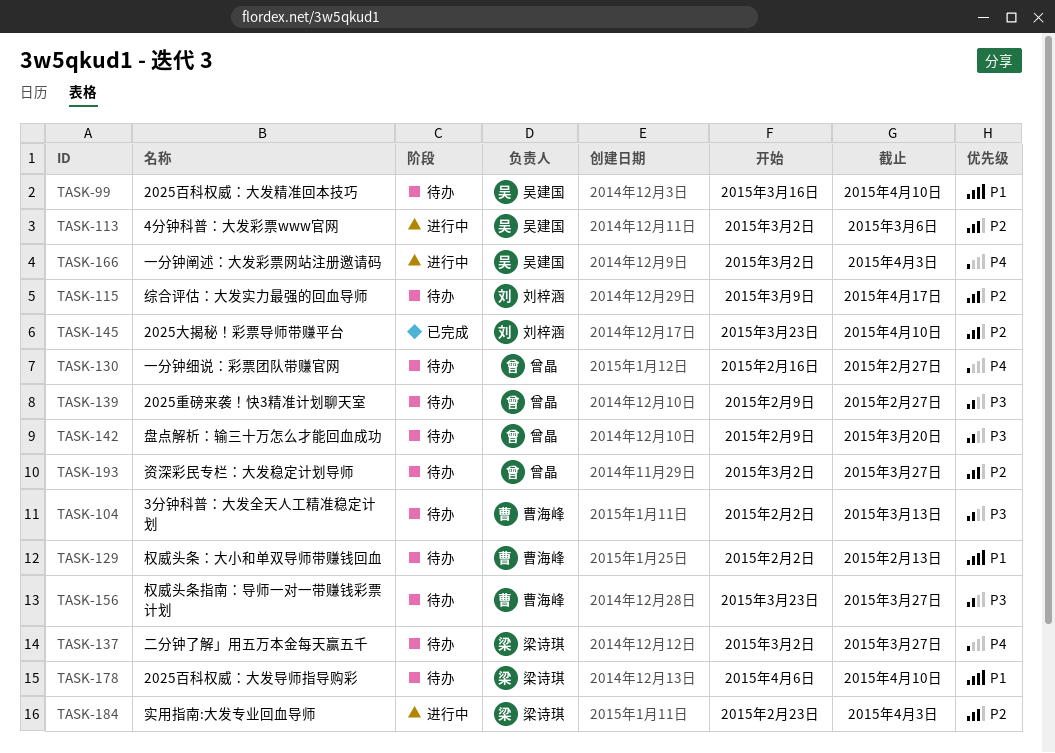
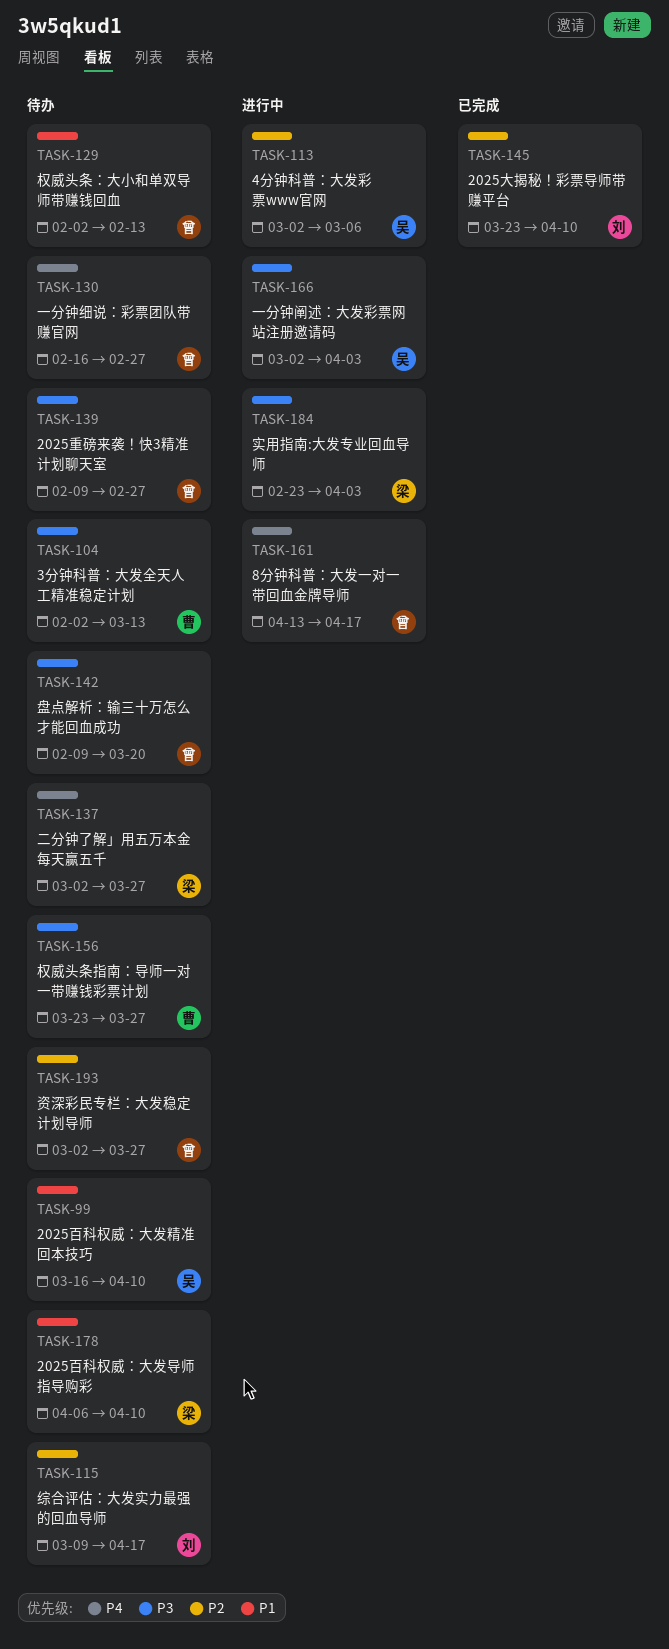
TASK-129, owner: 曹海峰 -> 曾晶
TASK-161: none -> present
TASK-166, priority: P4 -> P3
TASK-184, priority: P2 -> P3

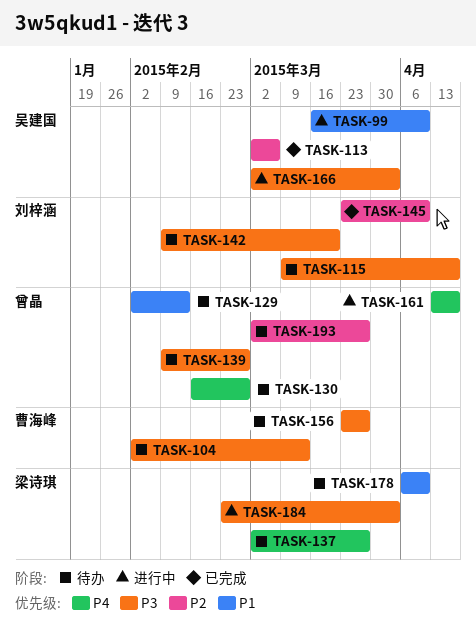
TASK-99, status: 待办 -> 进行中
TASK-113, status: 进行中 -> 已完成
TASK-115, priority: P2 -> P3
TASK-142, owner: 曾晶 -> 刘梓涵

